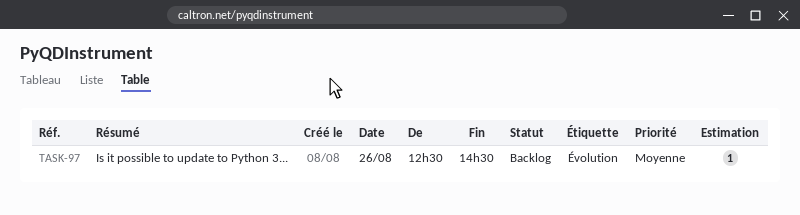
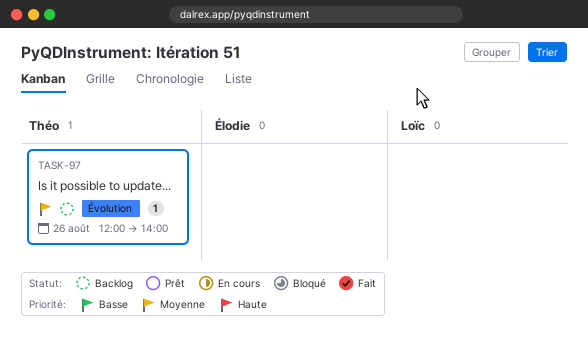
TASK-97, begins: 12:30 -> 12:00
TASK-97, ends: 14:30 -> 14:00

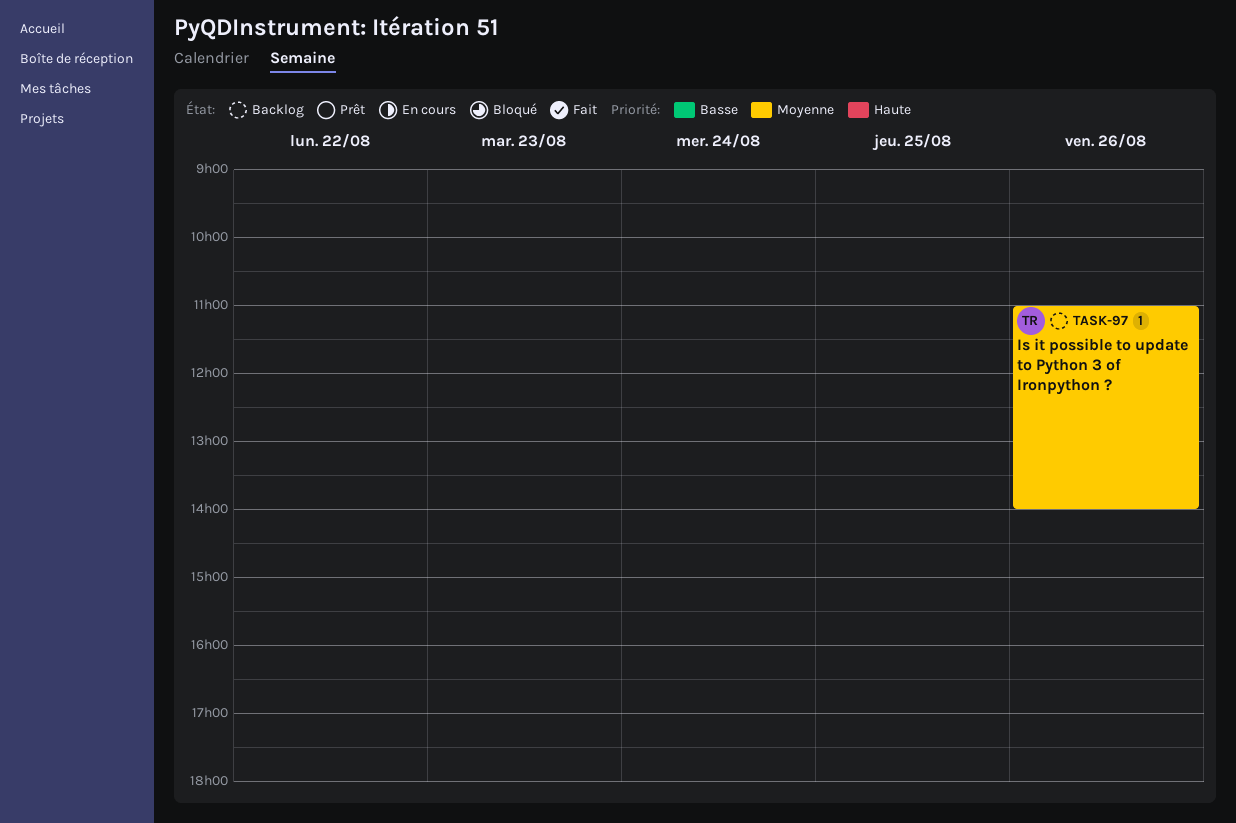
TASK-97, begins: 12:00 -> 11:00

